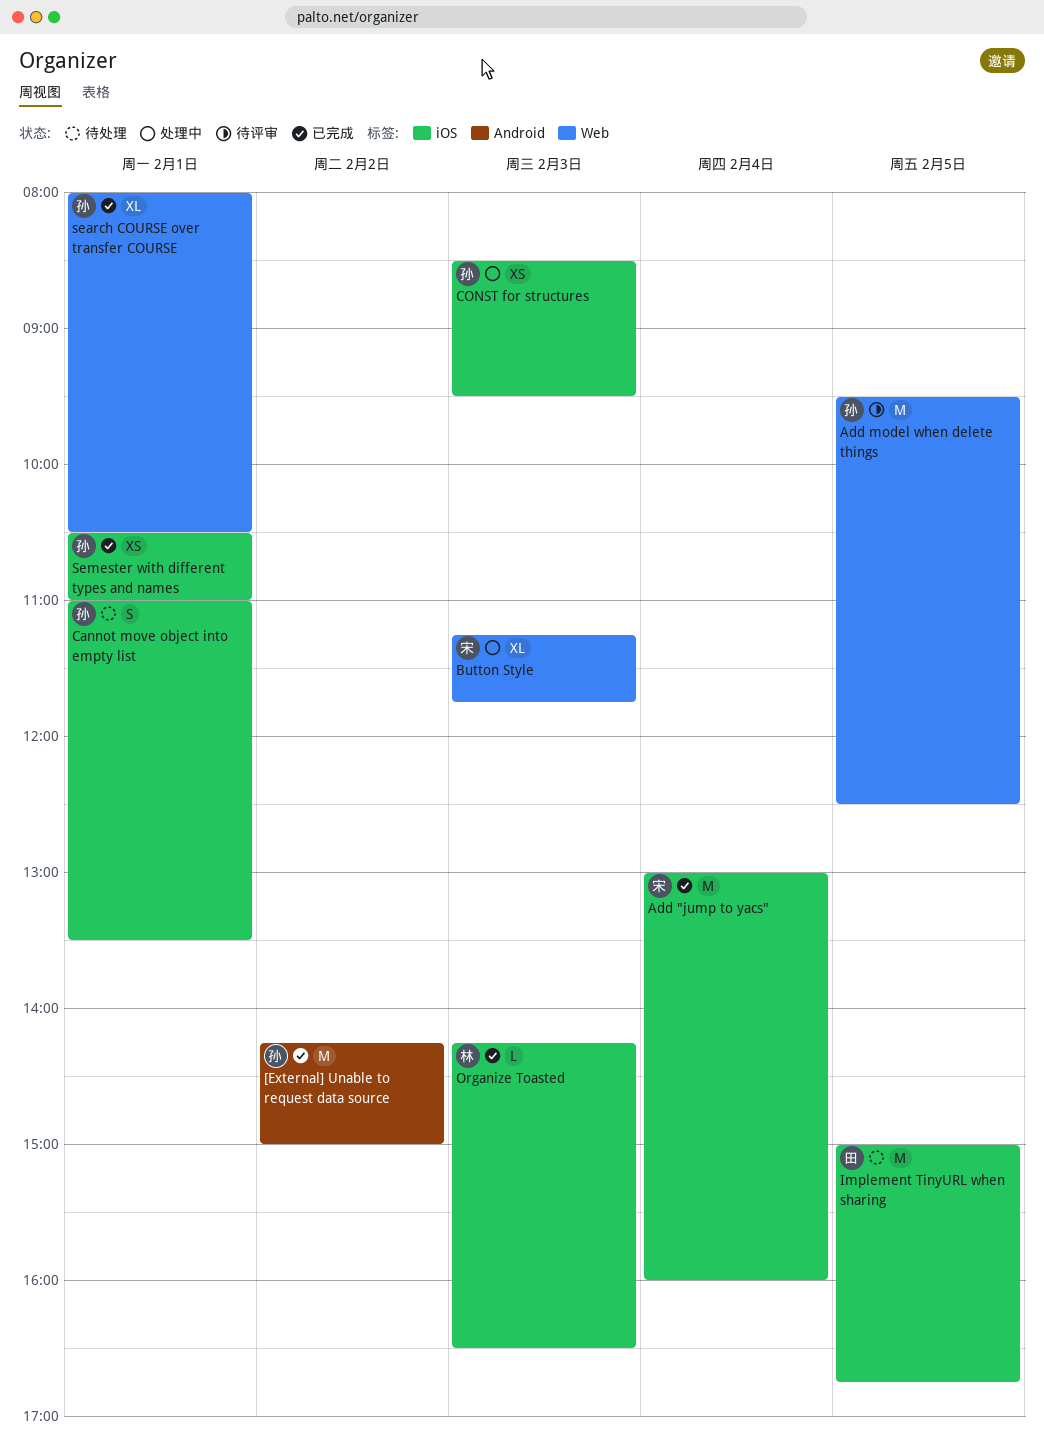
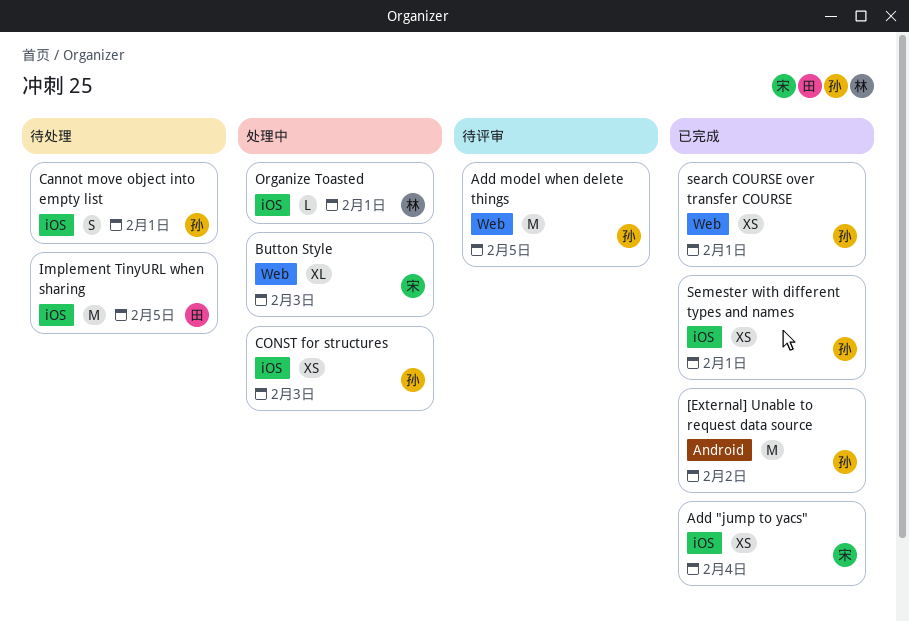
Add "jump to yacs", estimate: M -> XS
Organize Toasted, status: 已完成 -> 处理中
Organize Toasted, day: Feb 3 -> Feb 1
search COURSE over transfer COURSE, estimate: XL -> XS

